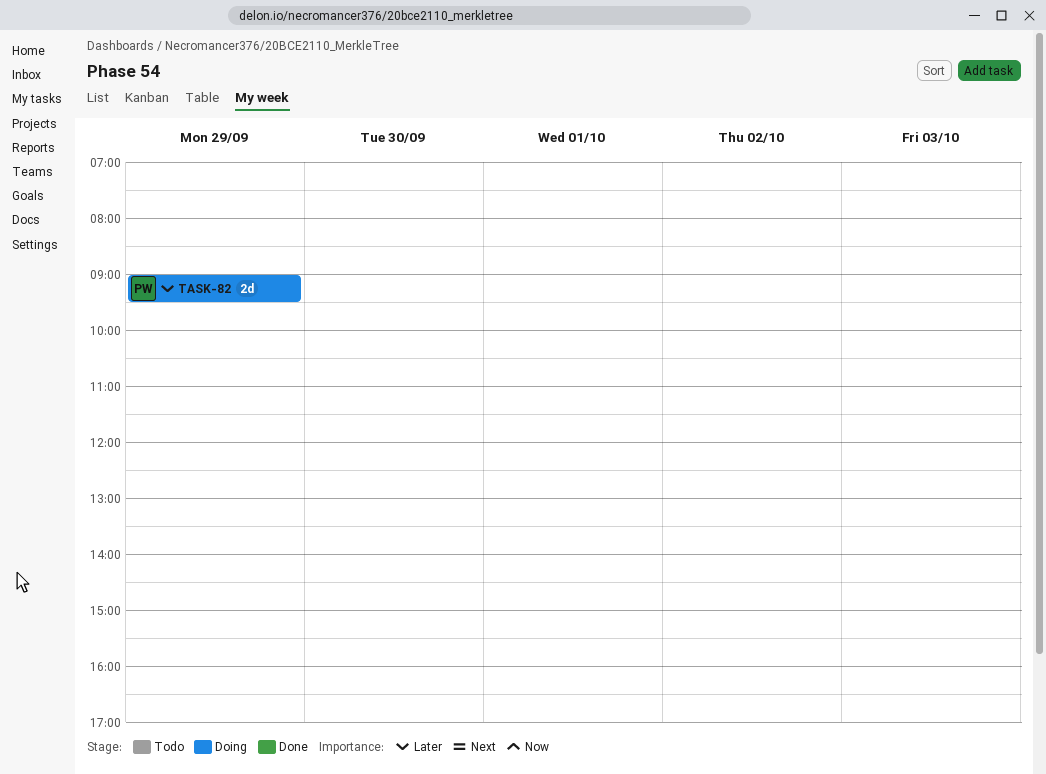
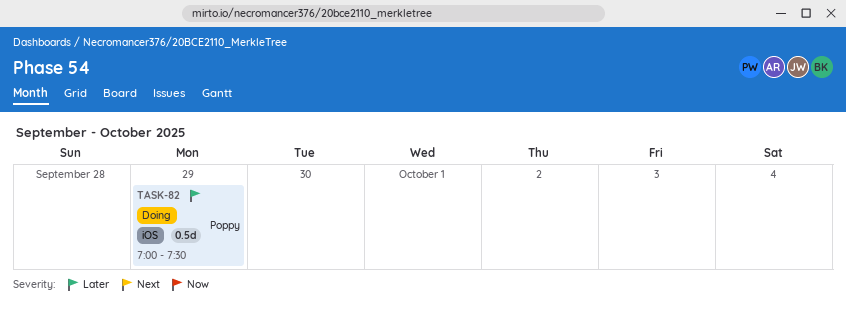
TASK-82, estimate: 2d -> 0.5d
TASK-82, begins: 09:00 -> 07:00
TASK-82, ends: 09:30 -> 07:30

